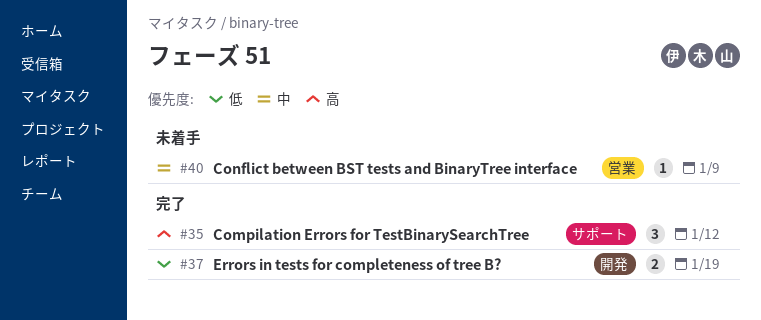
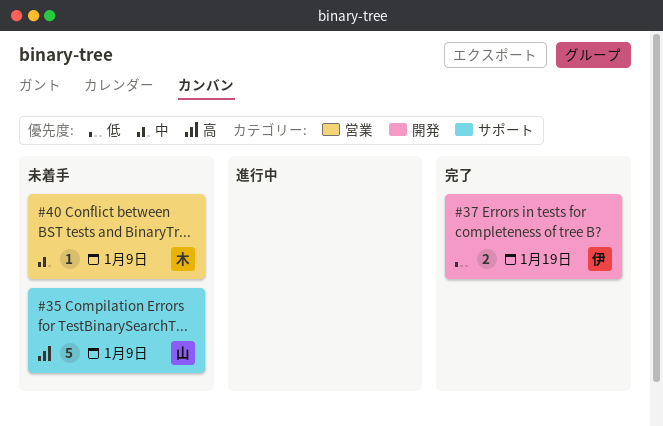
#35, status: 完了 -> 未着手
#35, estimate: 3 -> 5
#35, due: Jan 12 -> Jan 9

